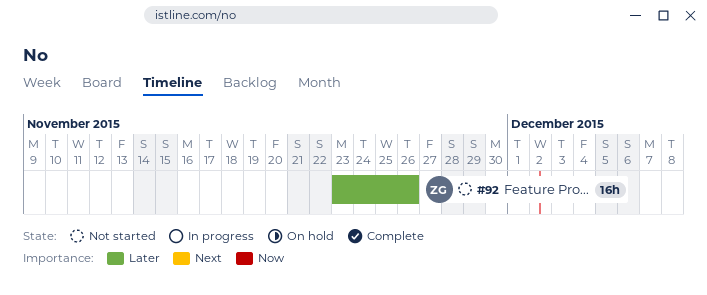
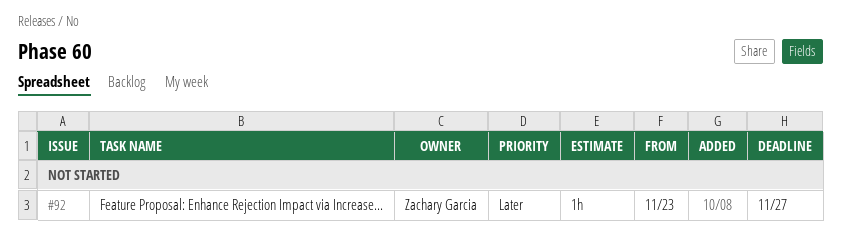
#92, estimate: 16h -> 1h
#92, due: Nov 26 -> Nov 27

